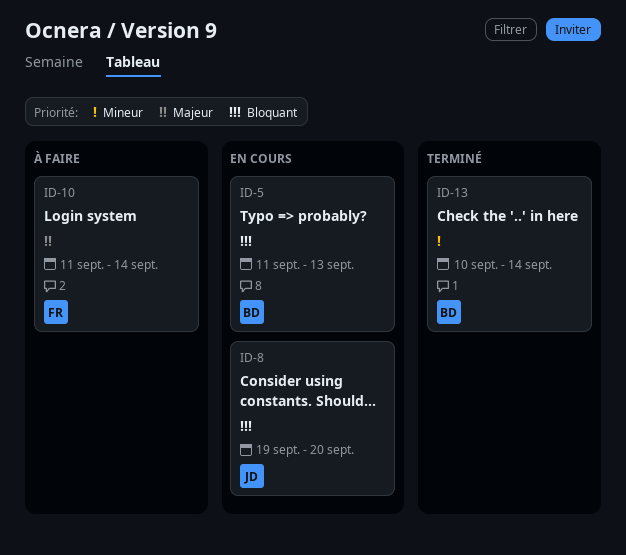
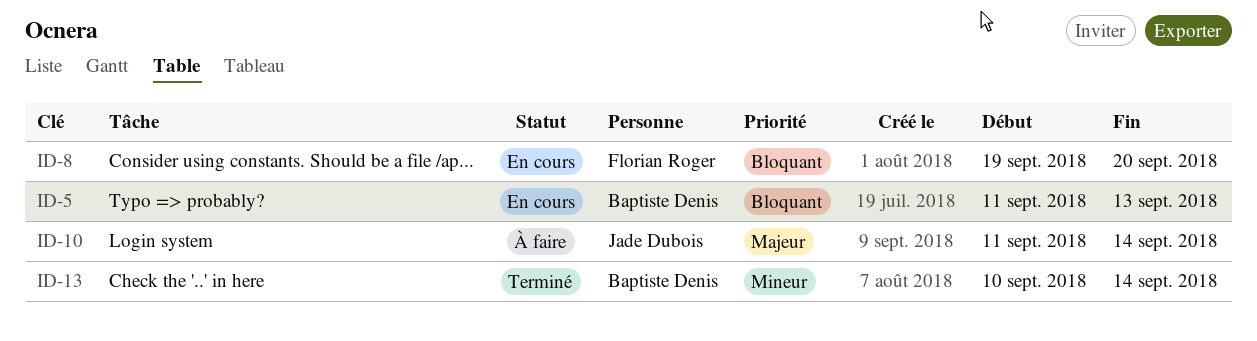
ID-8, owner: Jade Dubois -> Florian Roger
ID-10, owner: Florian Roger -> Jade Dubois

